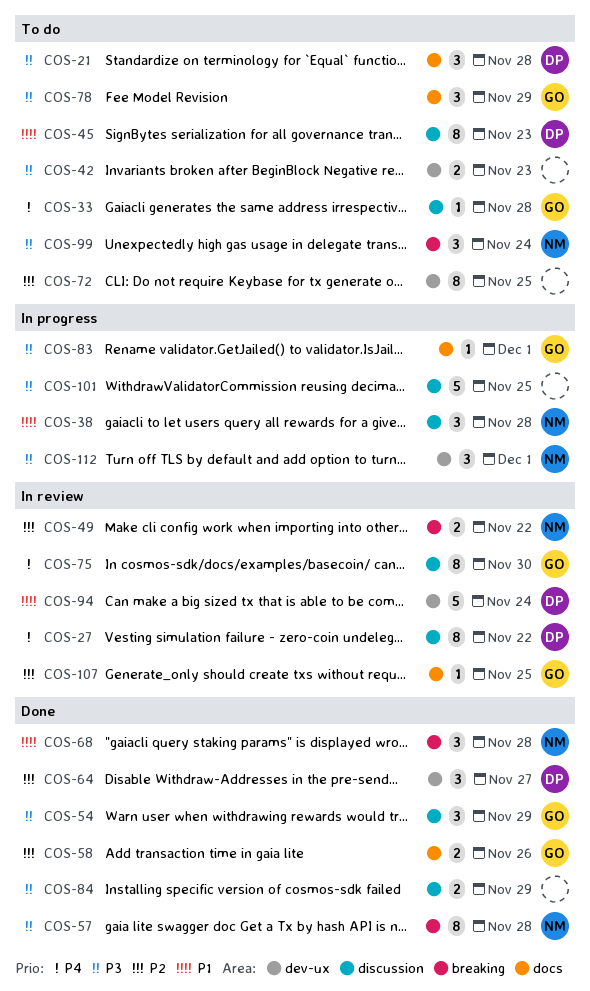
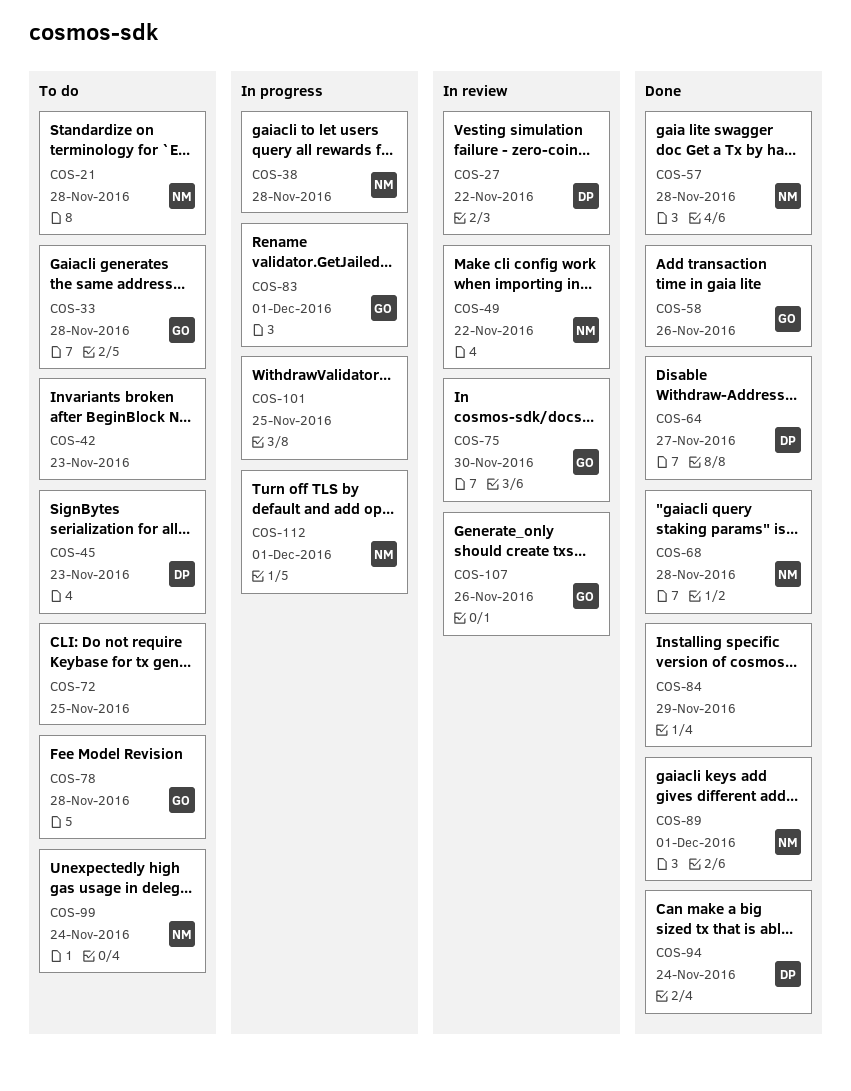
COS-21, owner: DP -> NM
COS-54: present -> none
COS-78, due: Nov 29 -> Nov 28
COS-89: none -> present
COS-94, status: In review -> Done
COS-107, due: Nov 25 -> Nov 26

